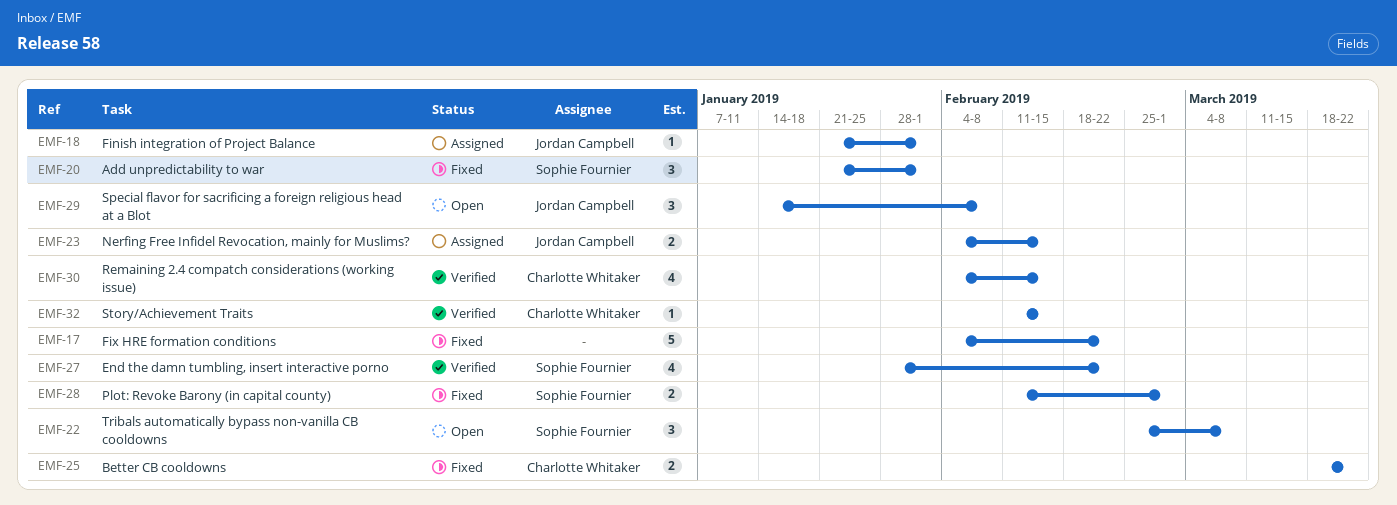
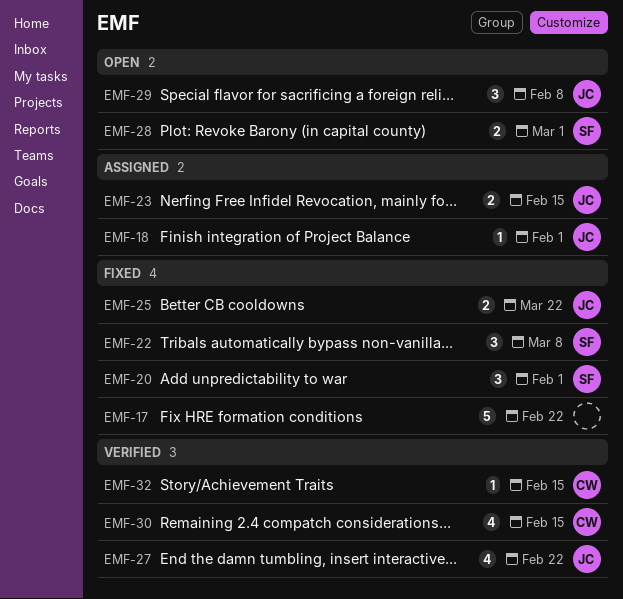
EMF-22, status: Open -> Fixed
EMF-25, owner: Charlotte Whitaker -> Jordan Campbell
EMF-27, owner: Sophie Fournier -> Jordan Campbell
EMF-28, status: Fixed -> Open

